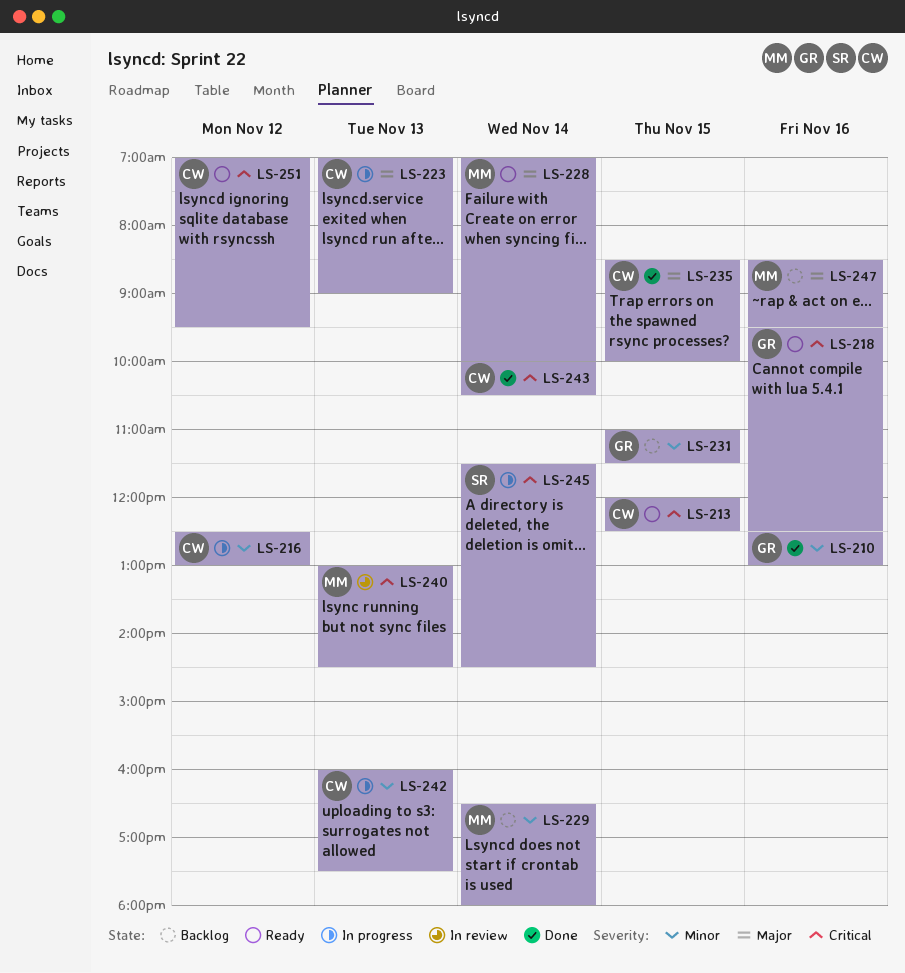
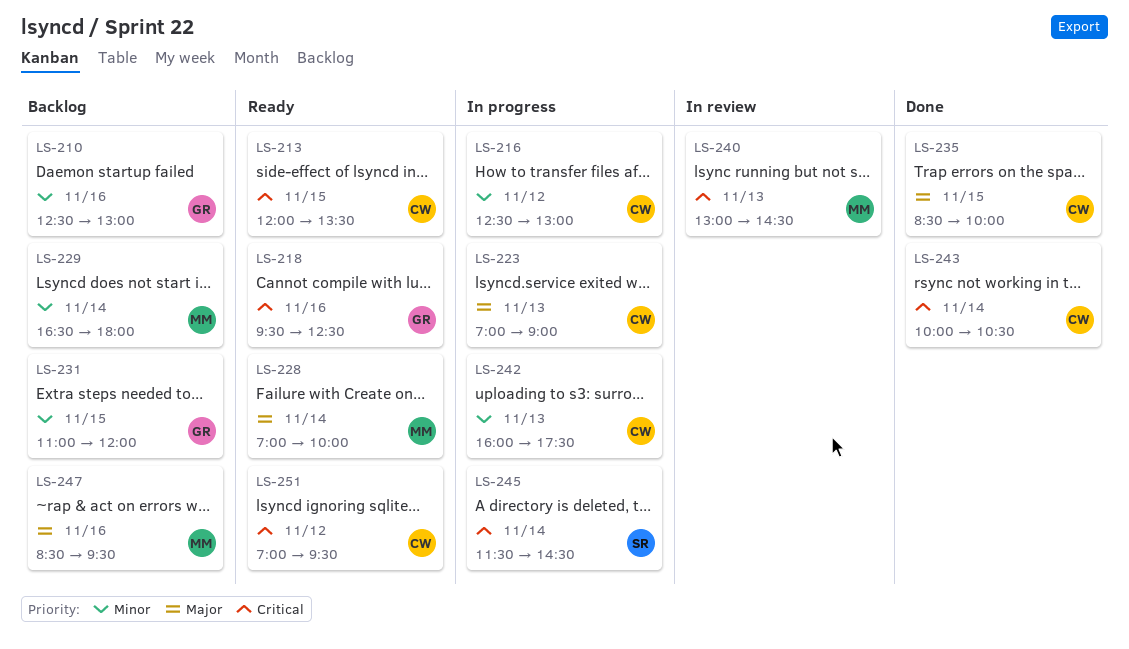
LS-210, status: Done -> Backlog
LS-213, ends: 12:30 -> 13:30
LS-231, ends: 11:30 -> 12:00

